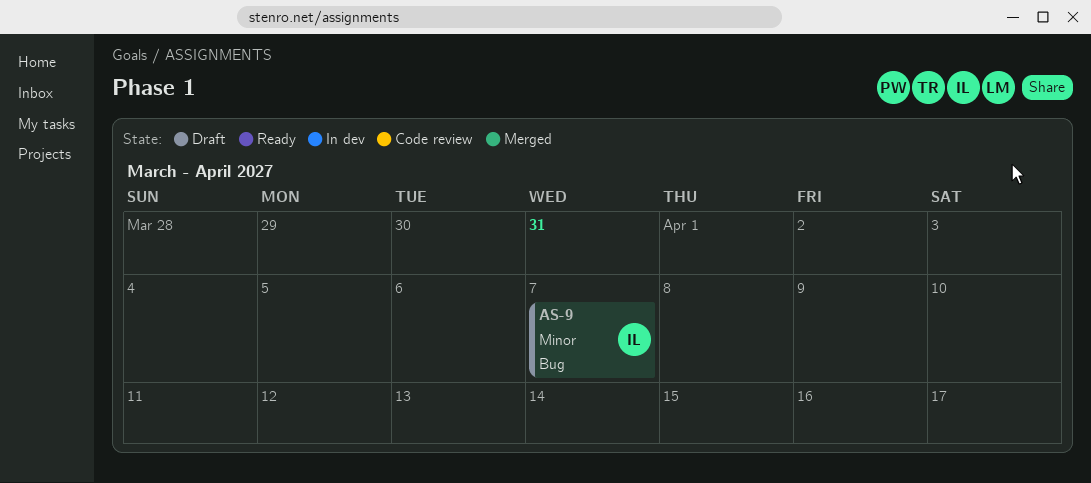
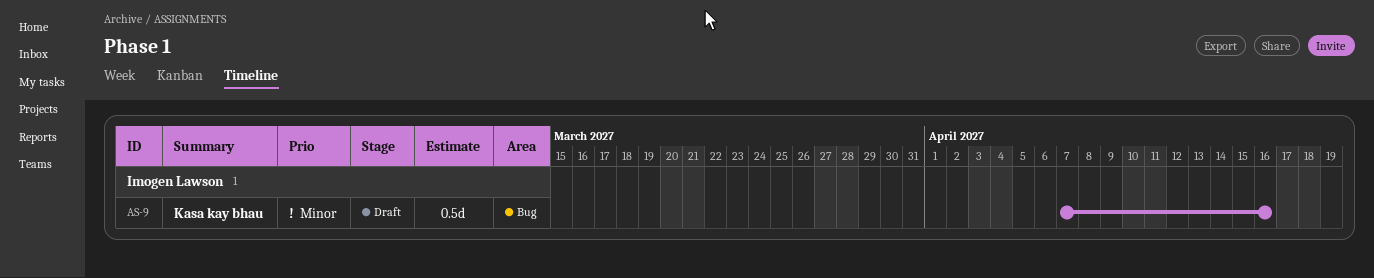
AS-9, due: Apr 7 -> Apr 16

